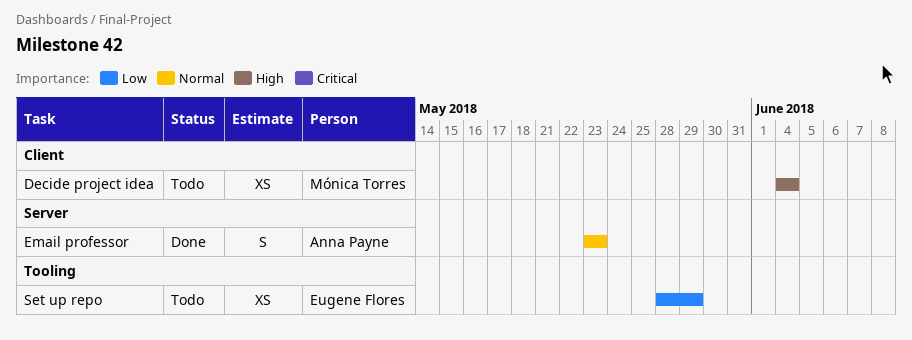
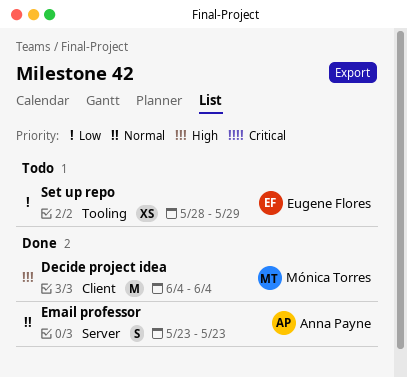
Decide project idea, status: Todo -> Done
Decide project idea, estimate: XS -> M

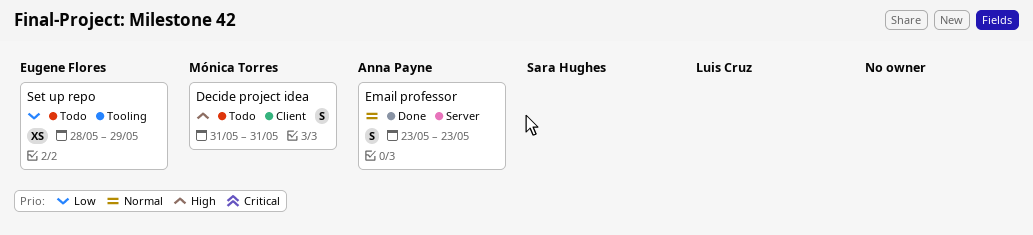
Decide project idea, status: Done -> Todo
Decide project idea, estimate: M -> S
Decide project idea, start: Jun 4 -> May 31
Decide project idea, due: Jun 4 -> May 31

